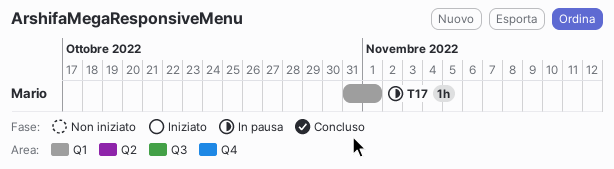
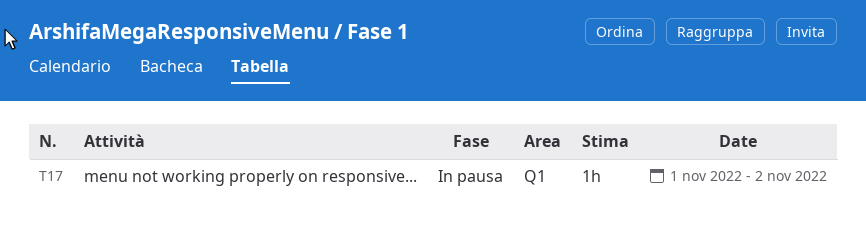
T17, start: Oct 31 -> Nov 1
T17, due: Nov 1 -> Nov 2

